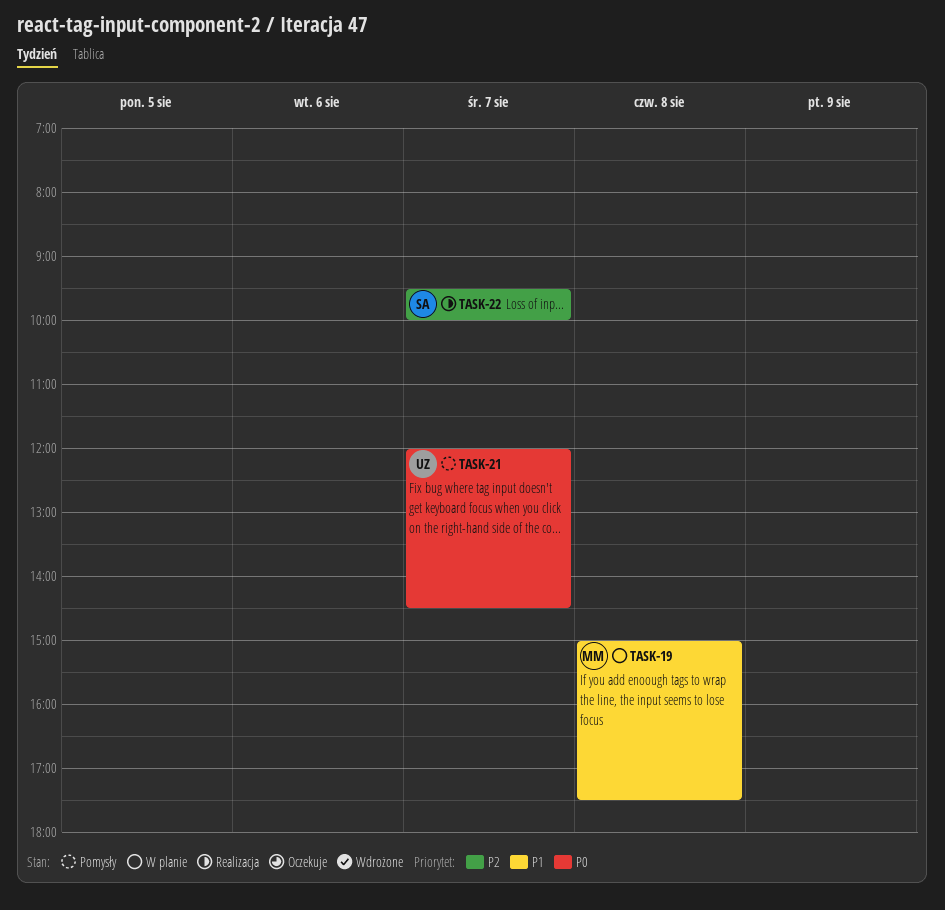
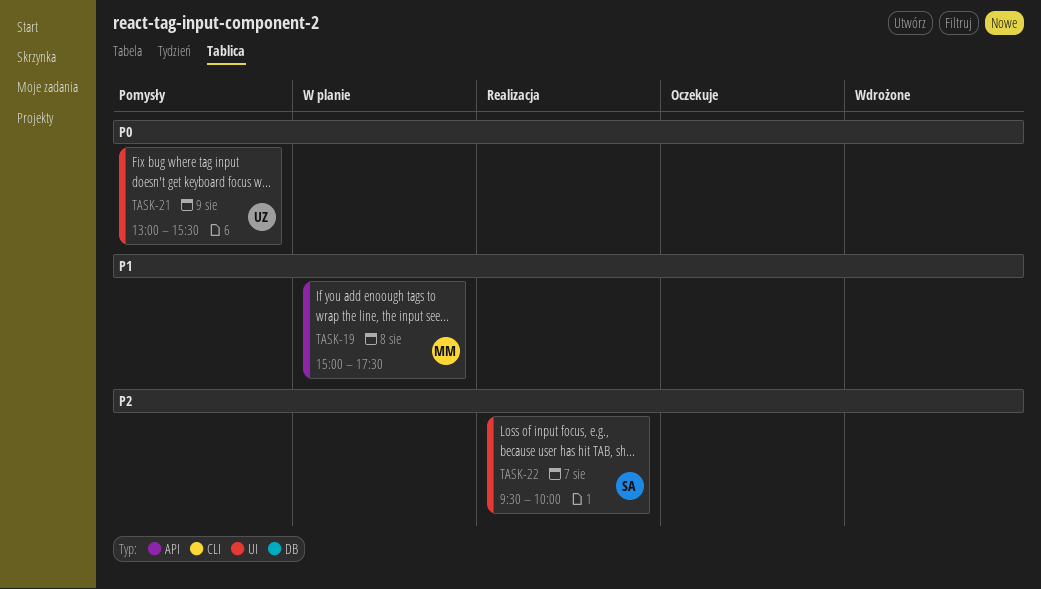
TASK-21, day: Aug 7 -> Aug 9
TASK-21, begins: 12:00 -> 13:00
TASK-21, ends: 14:30 -> 15:30

